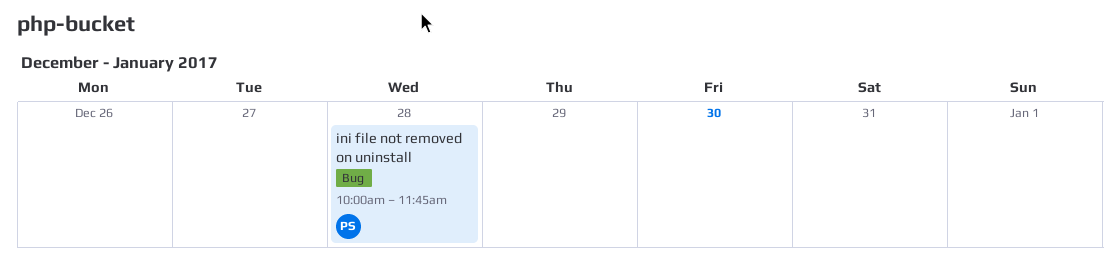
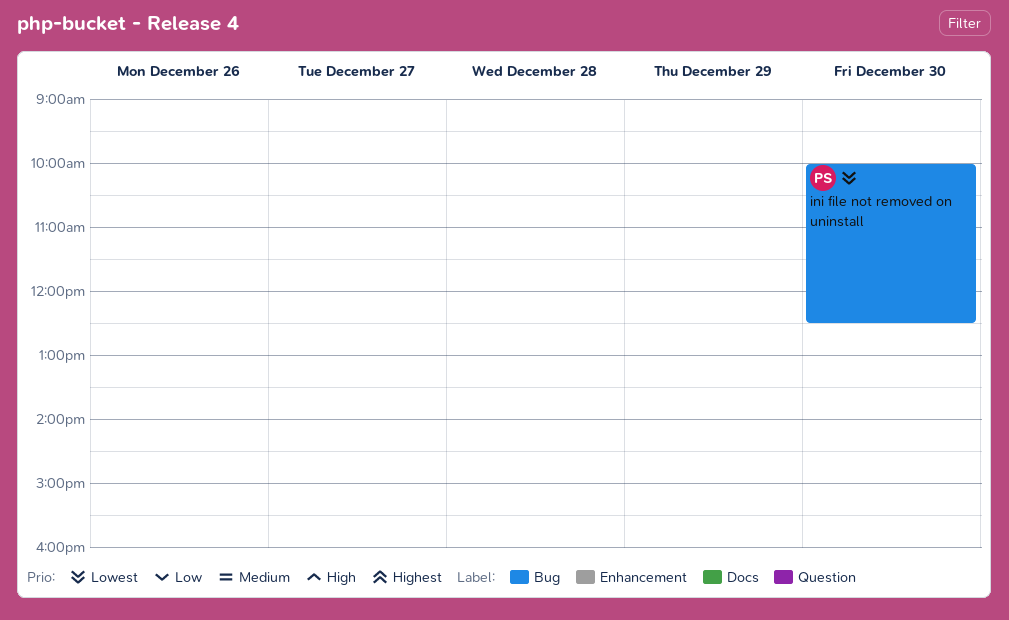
ini file not removed on uninstall, day: Dec 28 -> Dec 30
ini file not removed on uninstall, ends: 11:45 -> 12:30

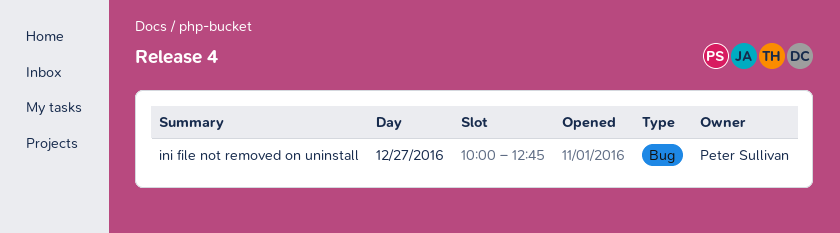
ini file not removed on uninstall, day: Dec 30 -> Dec 27
ini file not removed on uninstall, ends: 12:30 -> 12:45

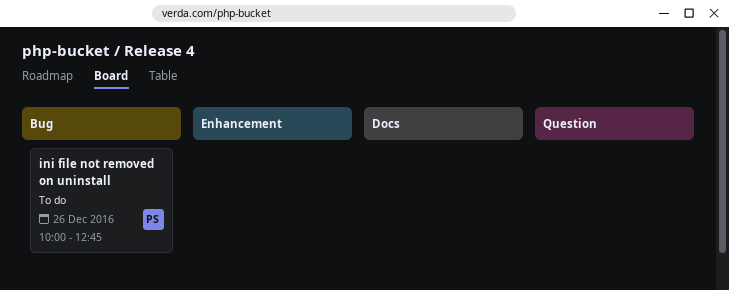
ini file not removed on uninstall, day: Dec 27 -> Dec 26

